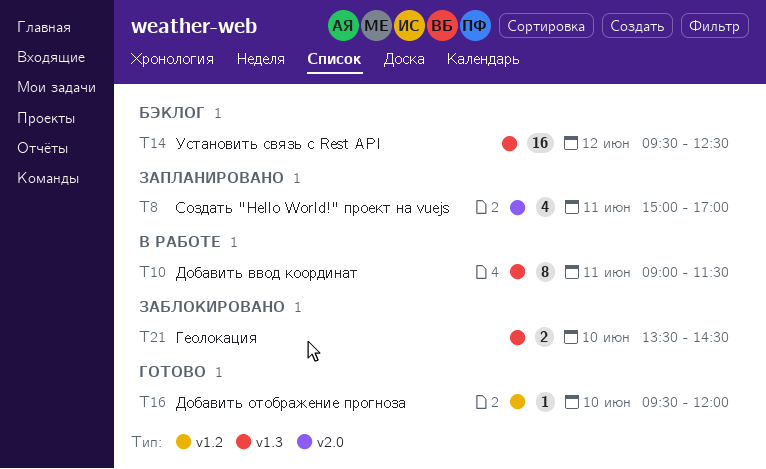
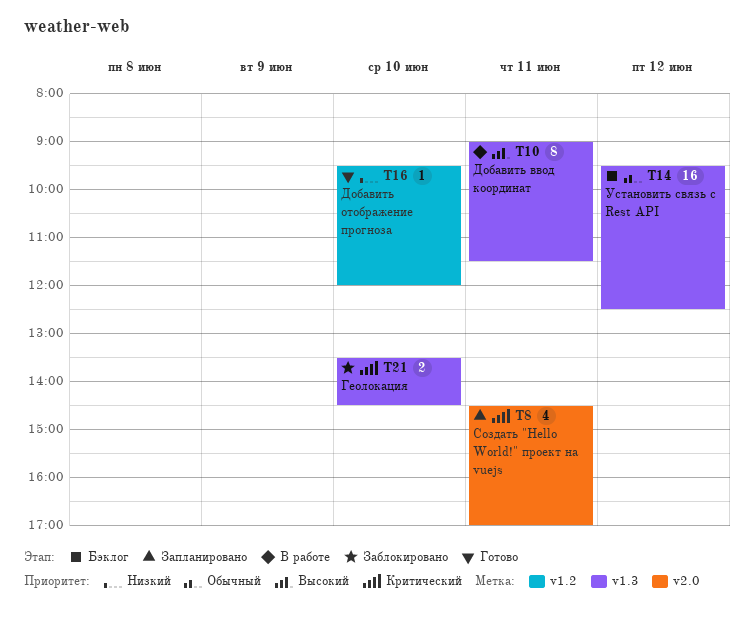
T8, begins: 15:00 -> 14:30

